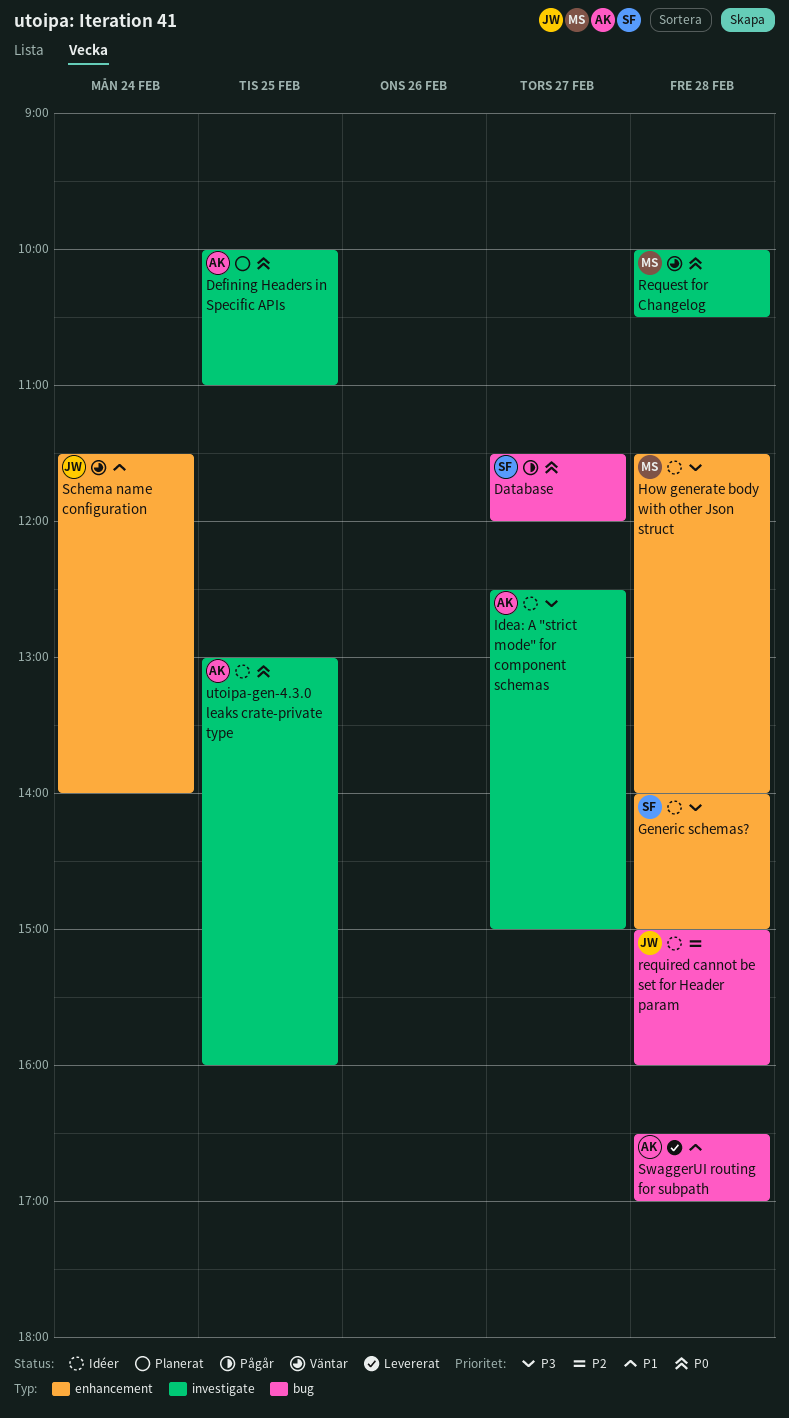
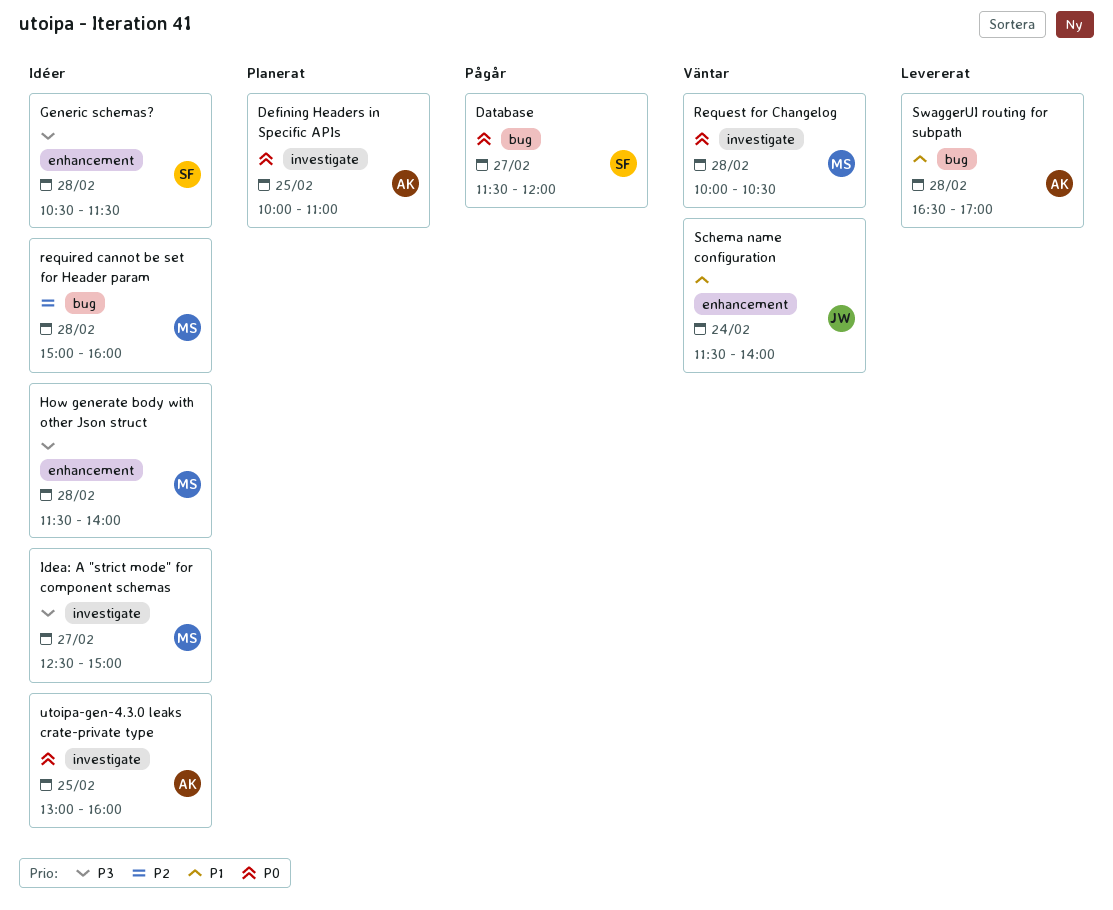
Generic schemas?, begins: 14:00 -> 10:30
Generic schemas?, ends: 15:00 -> 11:30
Idea: A "strict mode" for component schemas, owner: AK -> MS
required cannot be set for Header param, owner: JW -> MS

